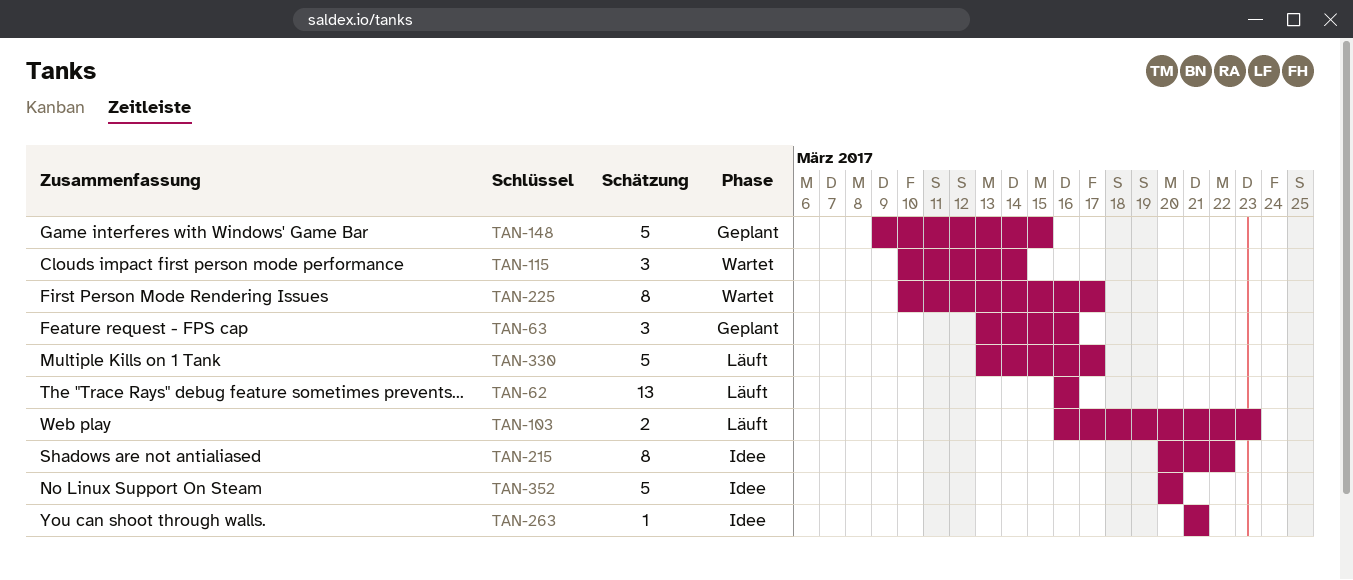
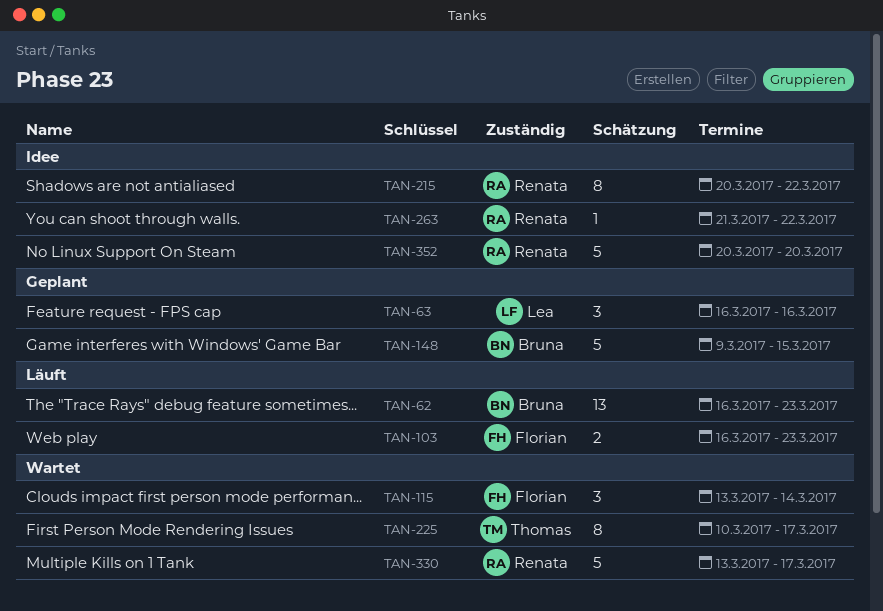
TAN-62, due: Mar 16 -> Mar 23
TAN-63, start: Mar 13 -> Mar 16
TAN-115, start: Mar 10 -> Mar 13
TAN-263, due: Mar 21 -> Mar 22
TAN-330, status: Läuft -> Wartet

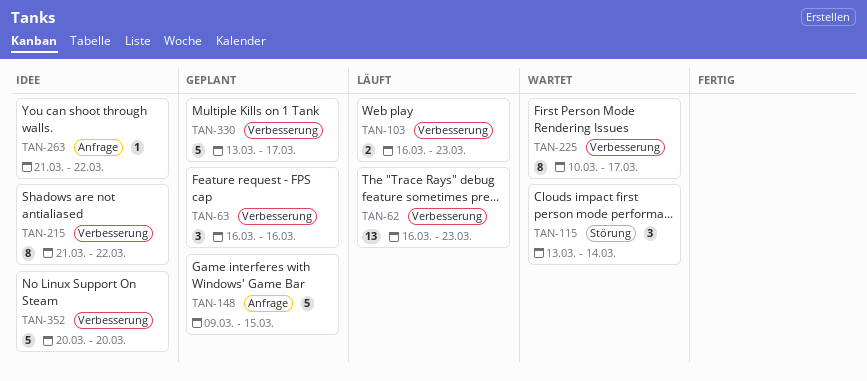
TAN-215, start: Mar 20 -> Mar 21
TAN-330, status: Wartet -> Geplant

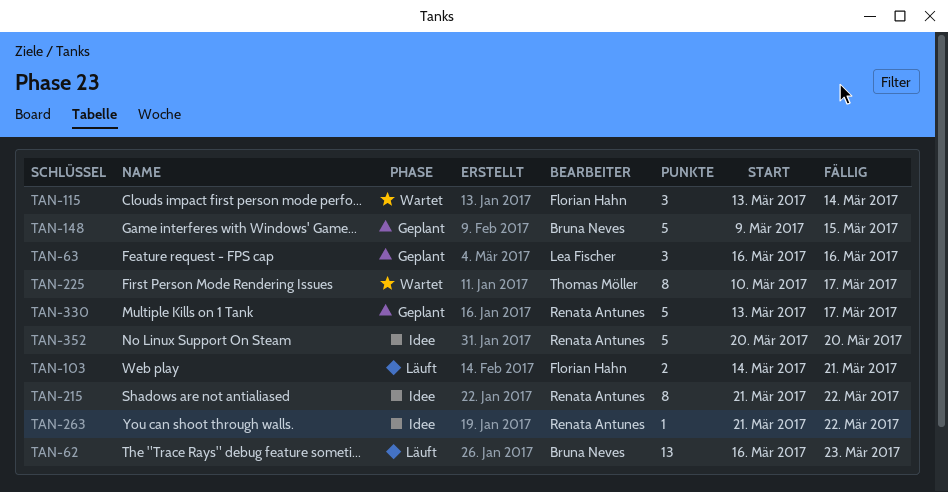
TAN-103, start: Mar 16 -> Mar 14
TAN-103, due: Mar 23 -> Mar 21

